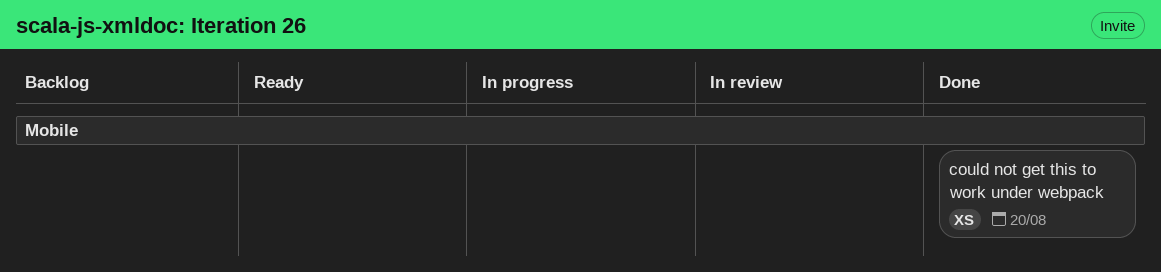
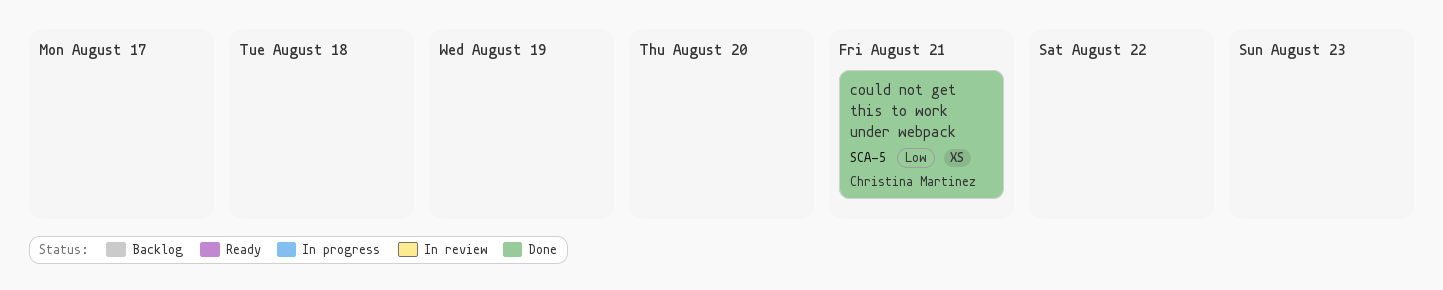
could not get this to work under webpack, due: Aug 20 -> Aug 21

